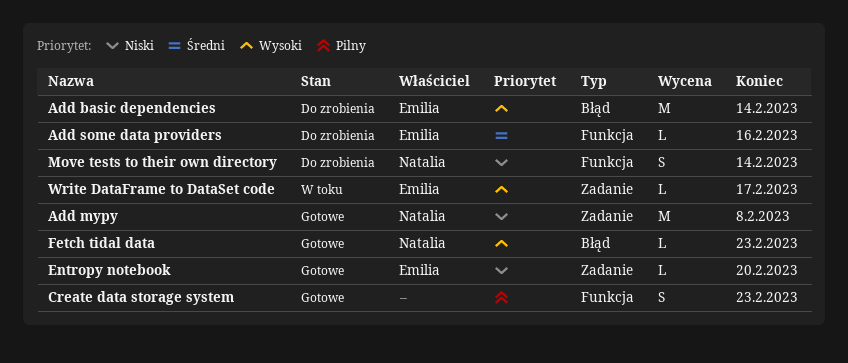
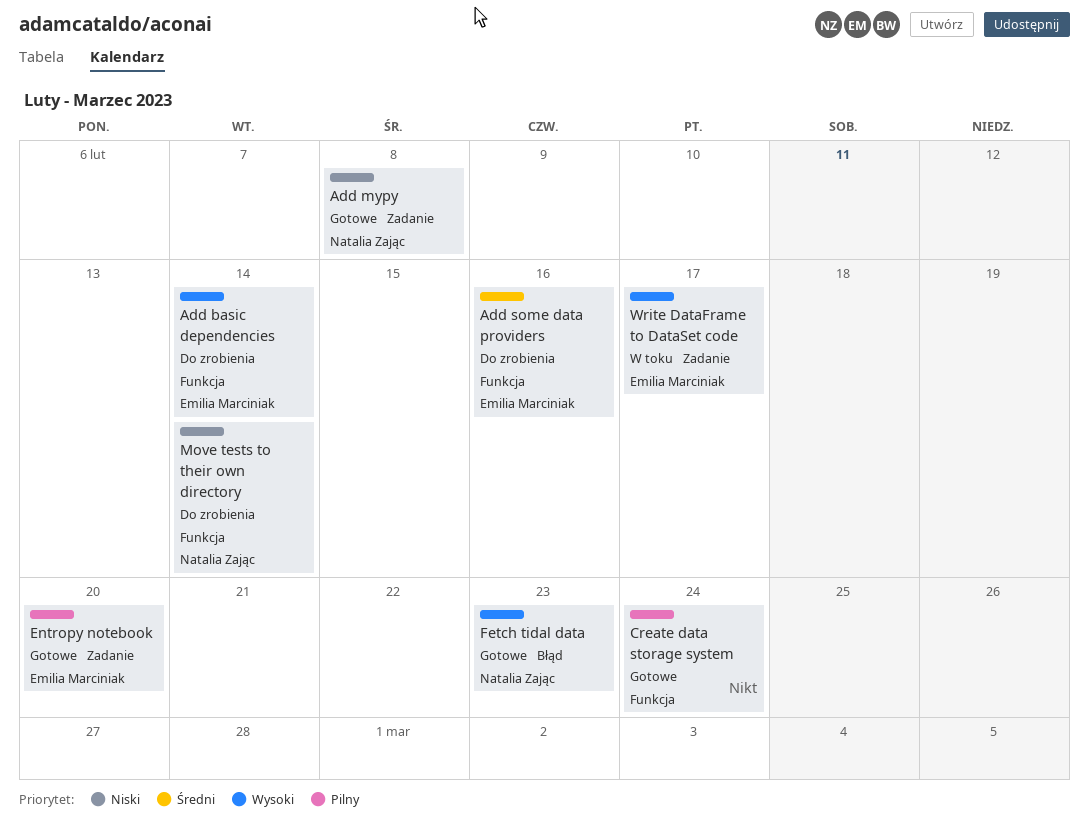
Add basic dependencies, label: Błąd -> Funkcja
Create data storage system, due: Feb 23 -> Feb 24
Entropy notebook, priority: Niski -> Pilny

